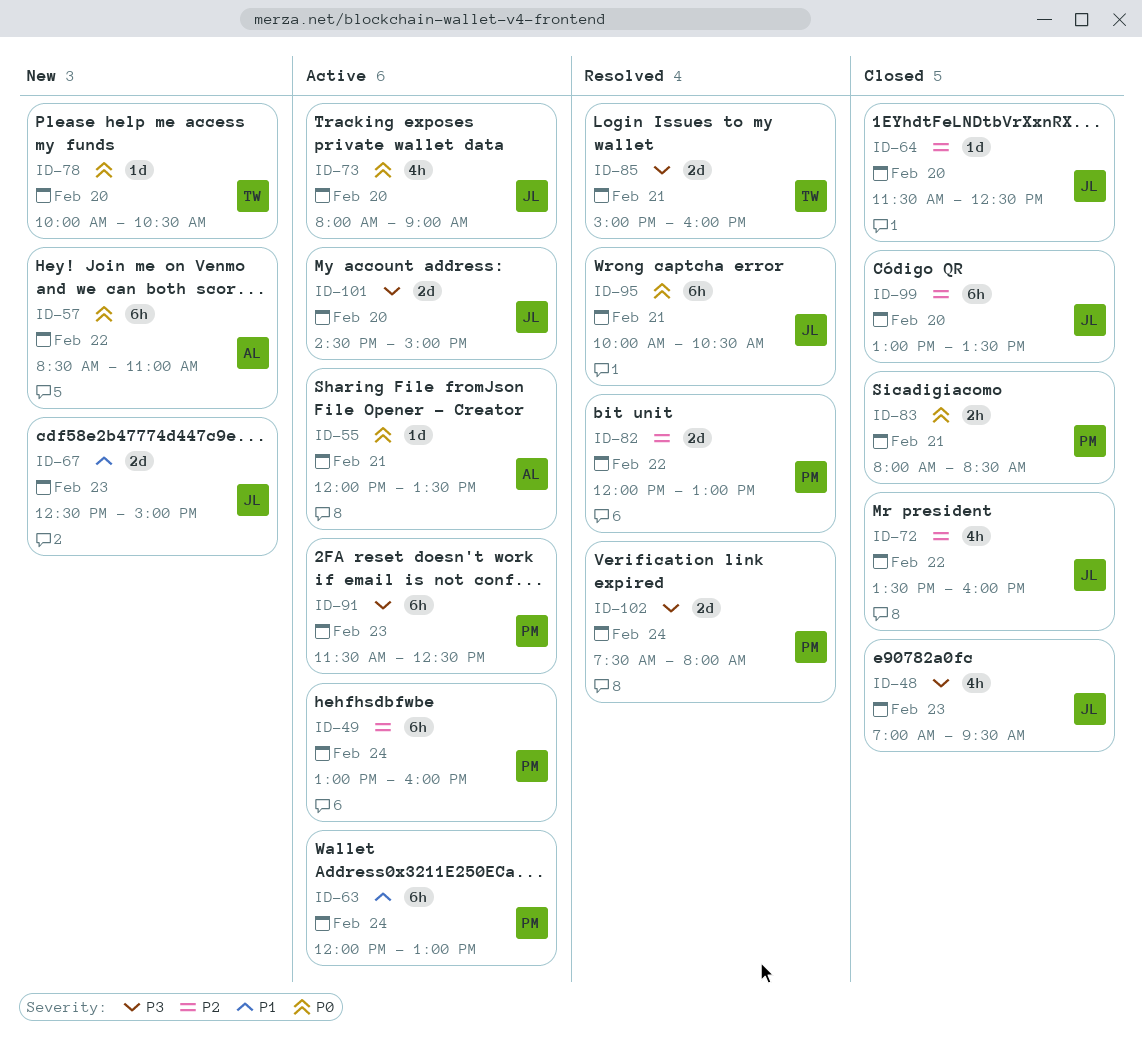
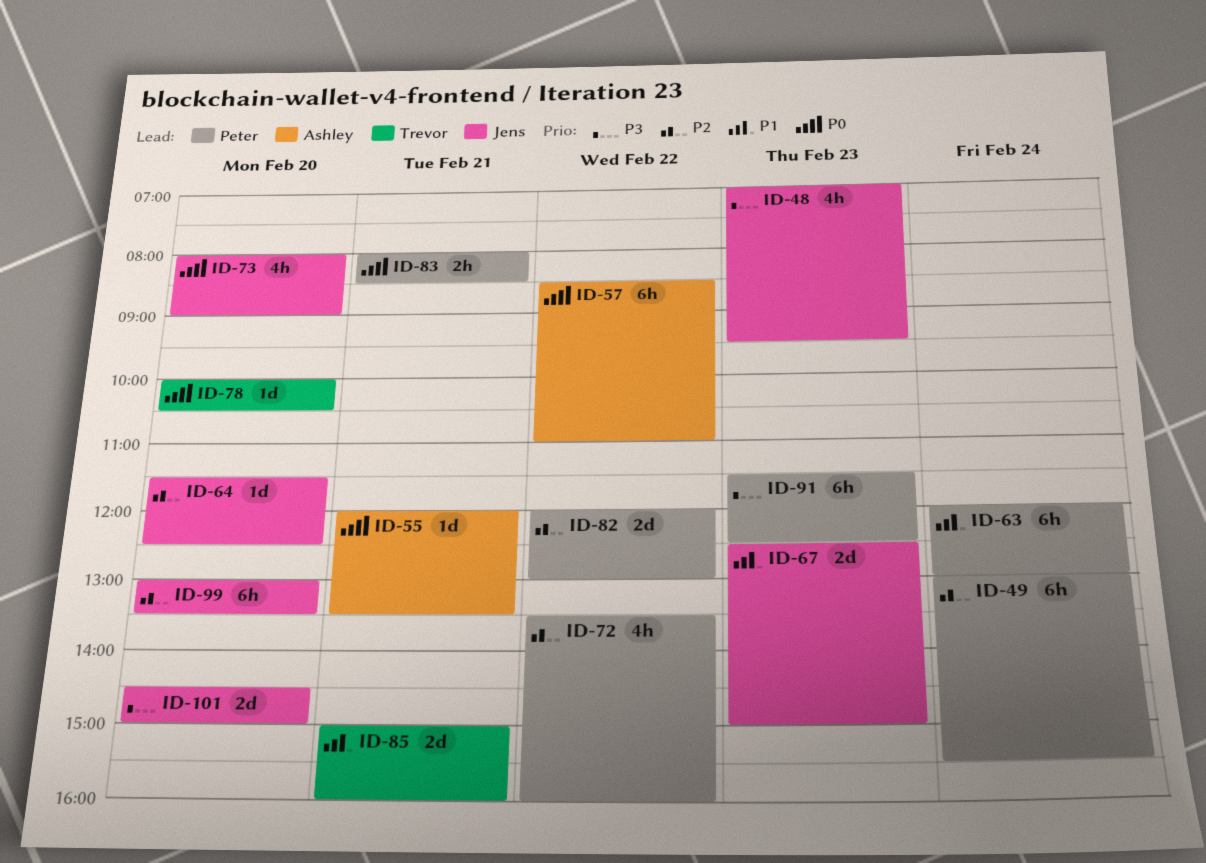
ID-49, ends: 16:00 -> 15:30
ID-72, owner: Jens -> Peter
ID-85, priority: P3 -> P1
ID-95: present -> none
ID-102: present -> none

